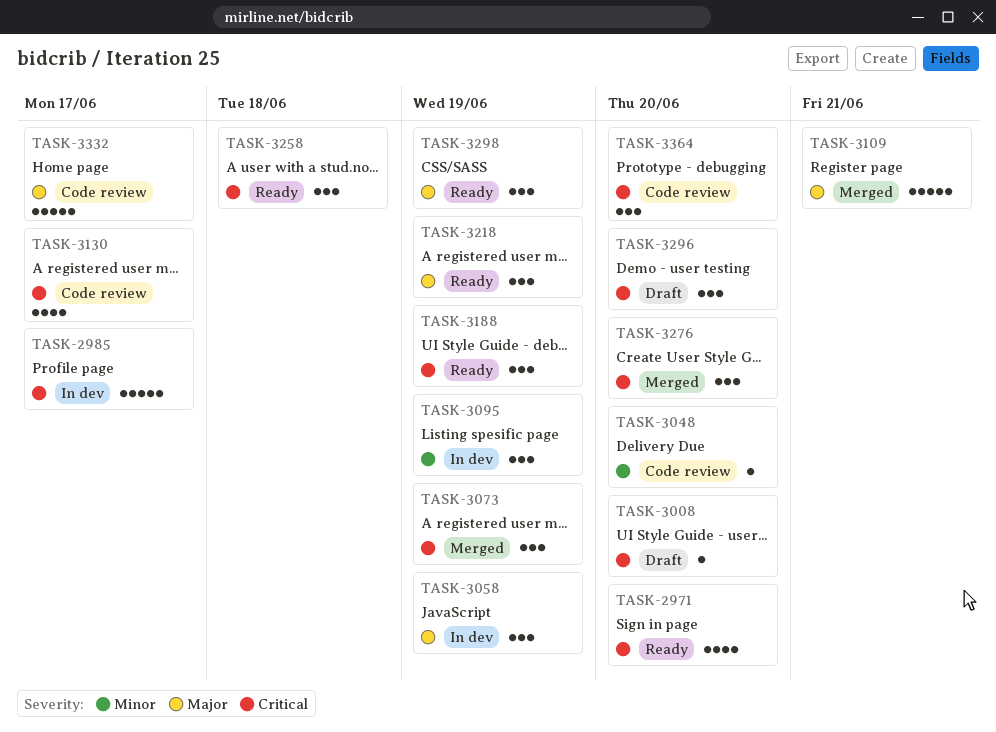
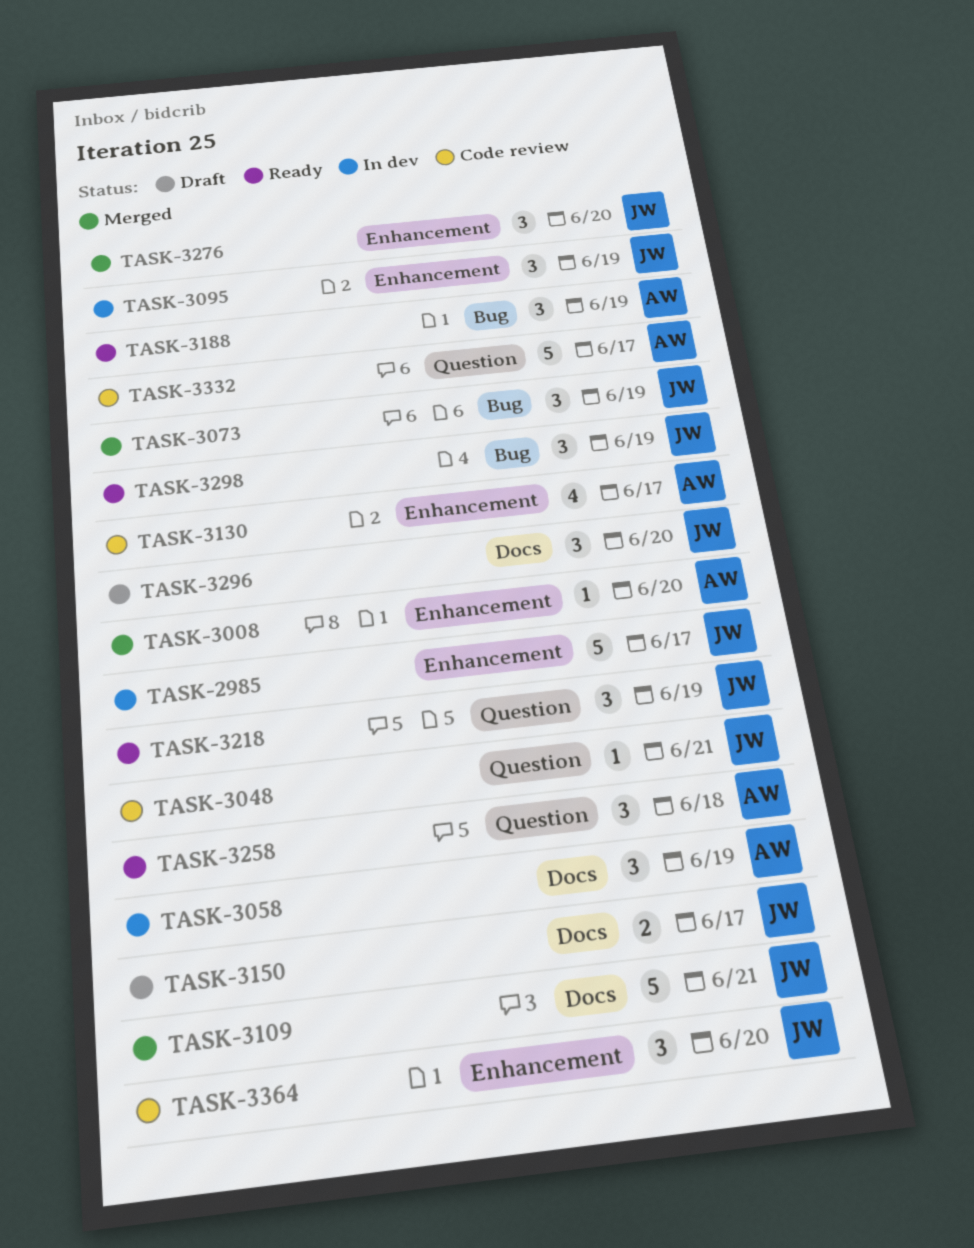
TASK-2971: present -> none
TASK-3008, status: Draft -> Merged
TASK-3048, due: Jun 20 -> Jun 21
TASK-3150: none -> present

